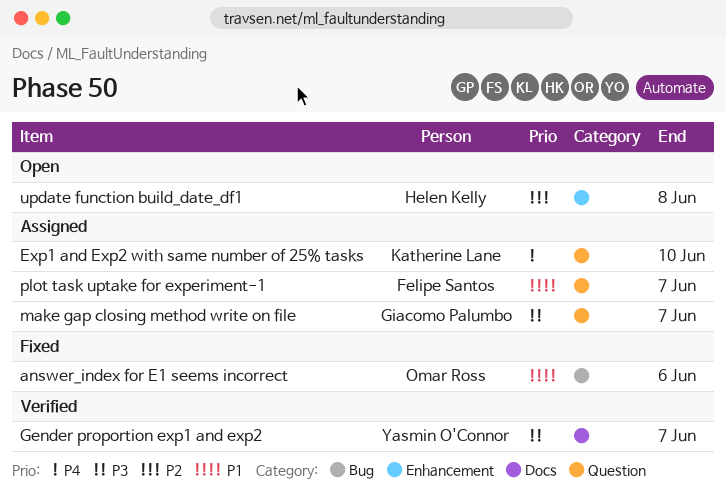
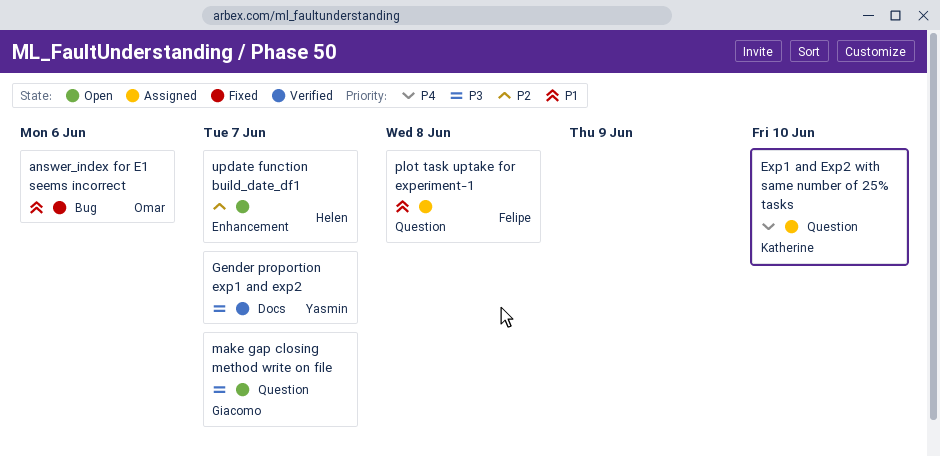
make gap closing method write on file, status: Assigned -> Open
plot task uptake for experiment-1, due: Jun 7 -> Jun 8
update function build_date_df1, due: Jun 8 -> Jun 7

